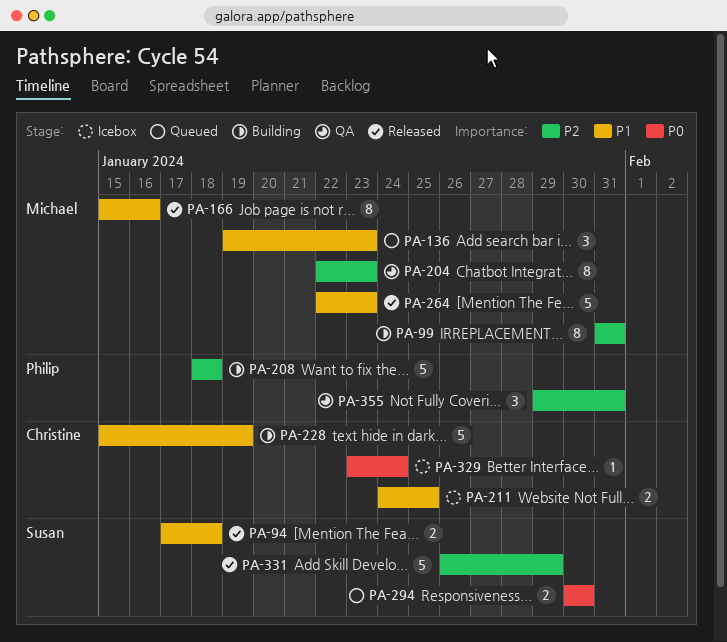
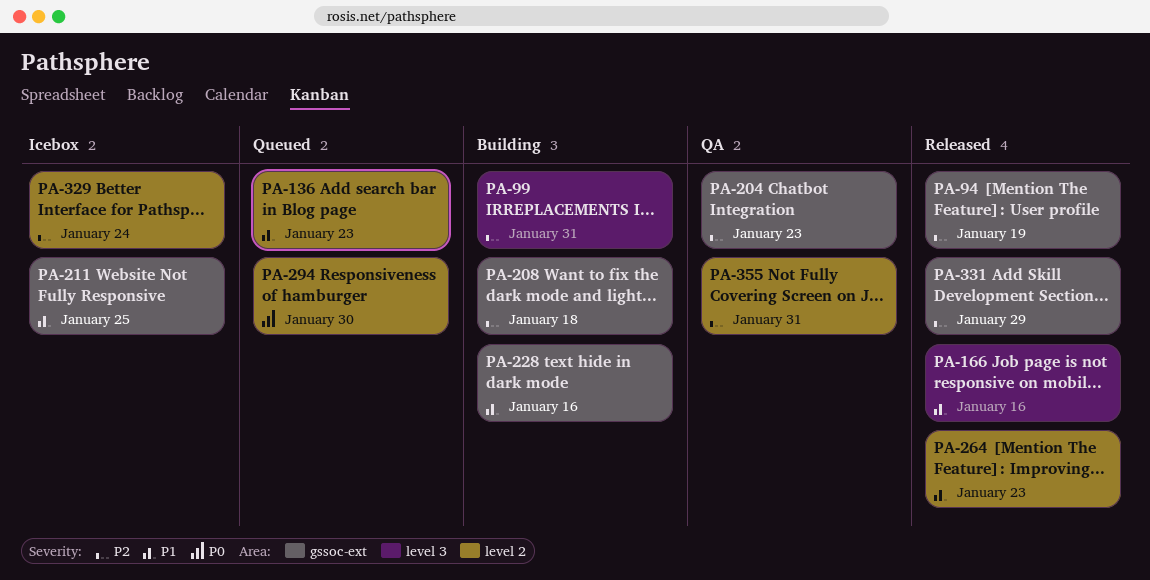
PA-94, priority: P1 -> P2
PA-94, due: Jan 18 -> Jan 19
PA-228, due: Jan 19 -> Jan 16
PA-329, priority: P0 -> P2

